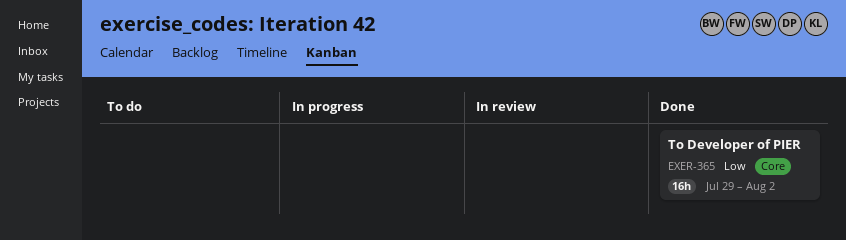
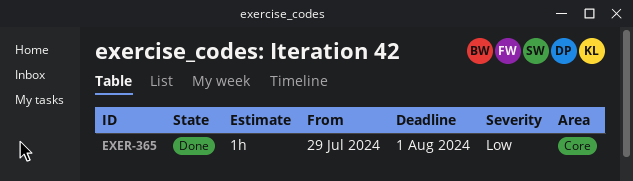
EXER-365, estimate: 16h -> 1h
EXER-365, due: Aug 2 -> Aug 1

